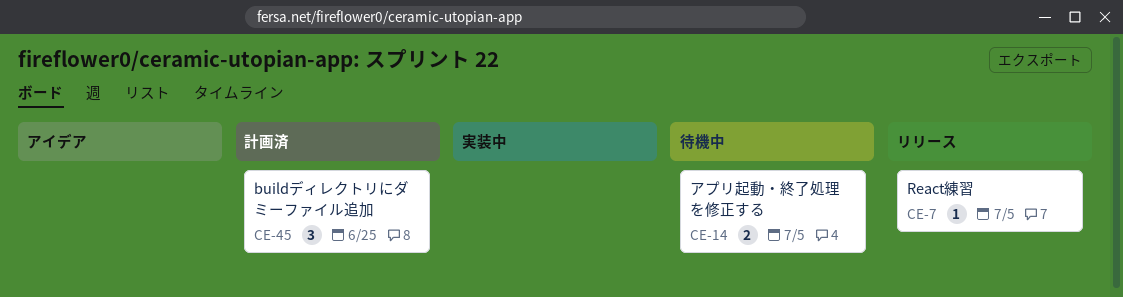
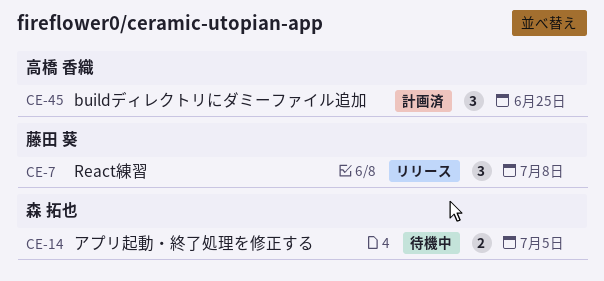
CE-7, estimate: 1 -> 3
CE-7, due: Jul 5 -> Jul 8

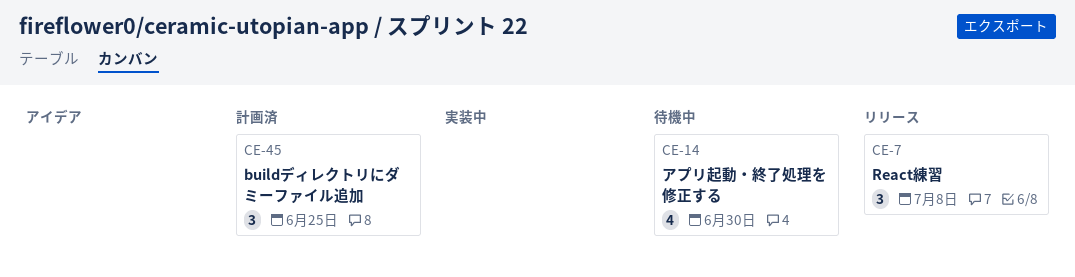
CE-14, estimate: 2 -> 4
CE-14, due: Jul 5 -> Jun 30

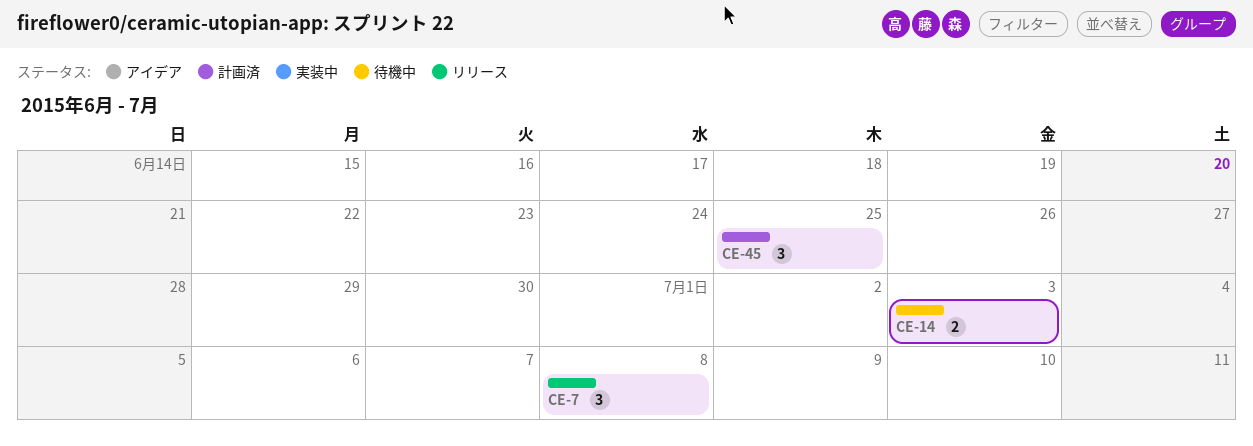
CE-14, estimate: 4 -> 2
CE-14, due: Jun 30 -> Jul 3

